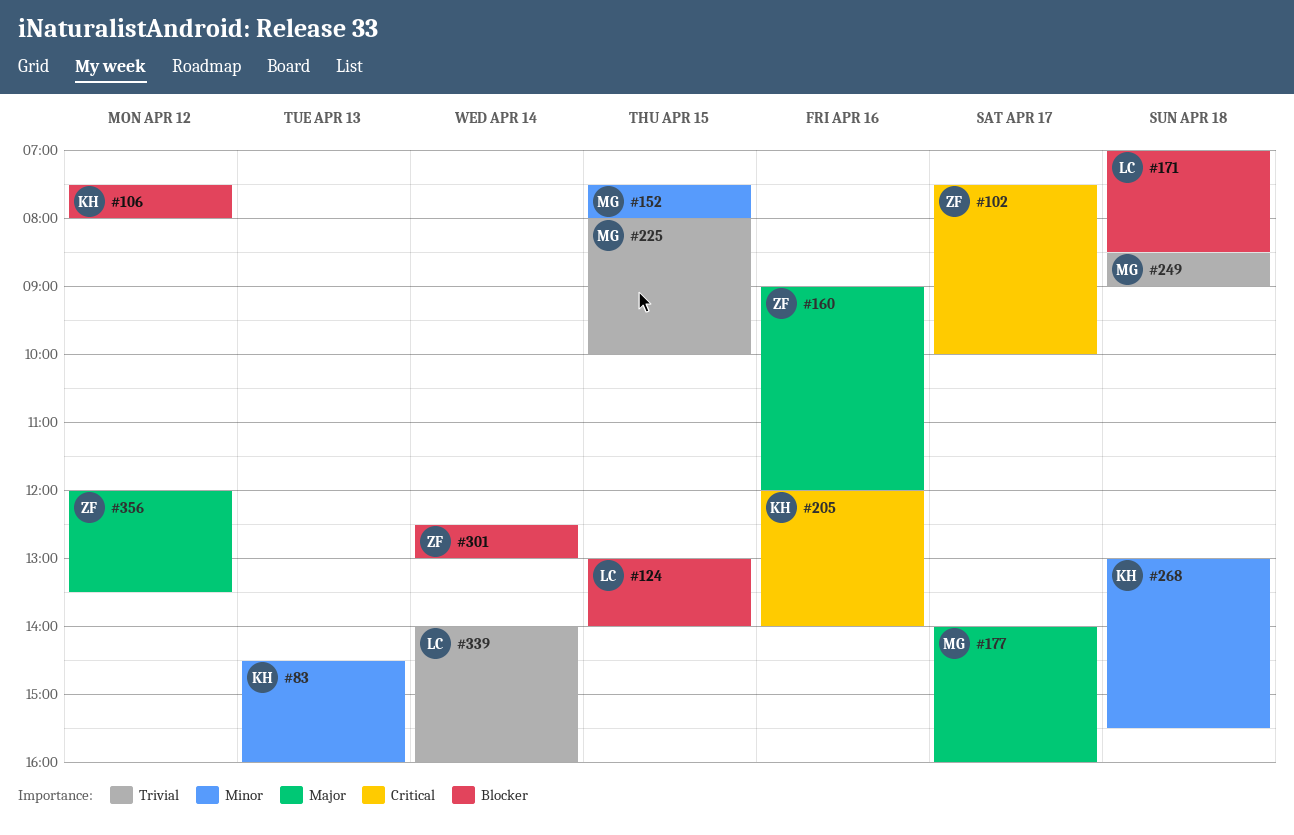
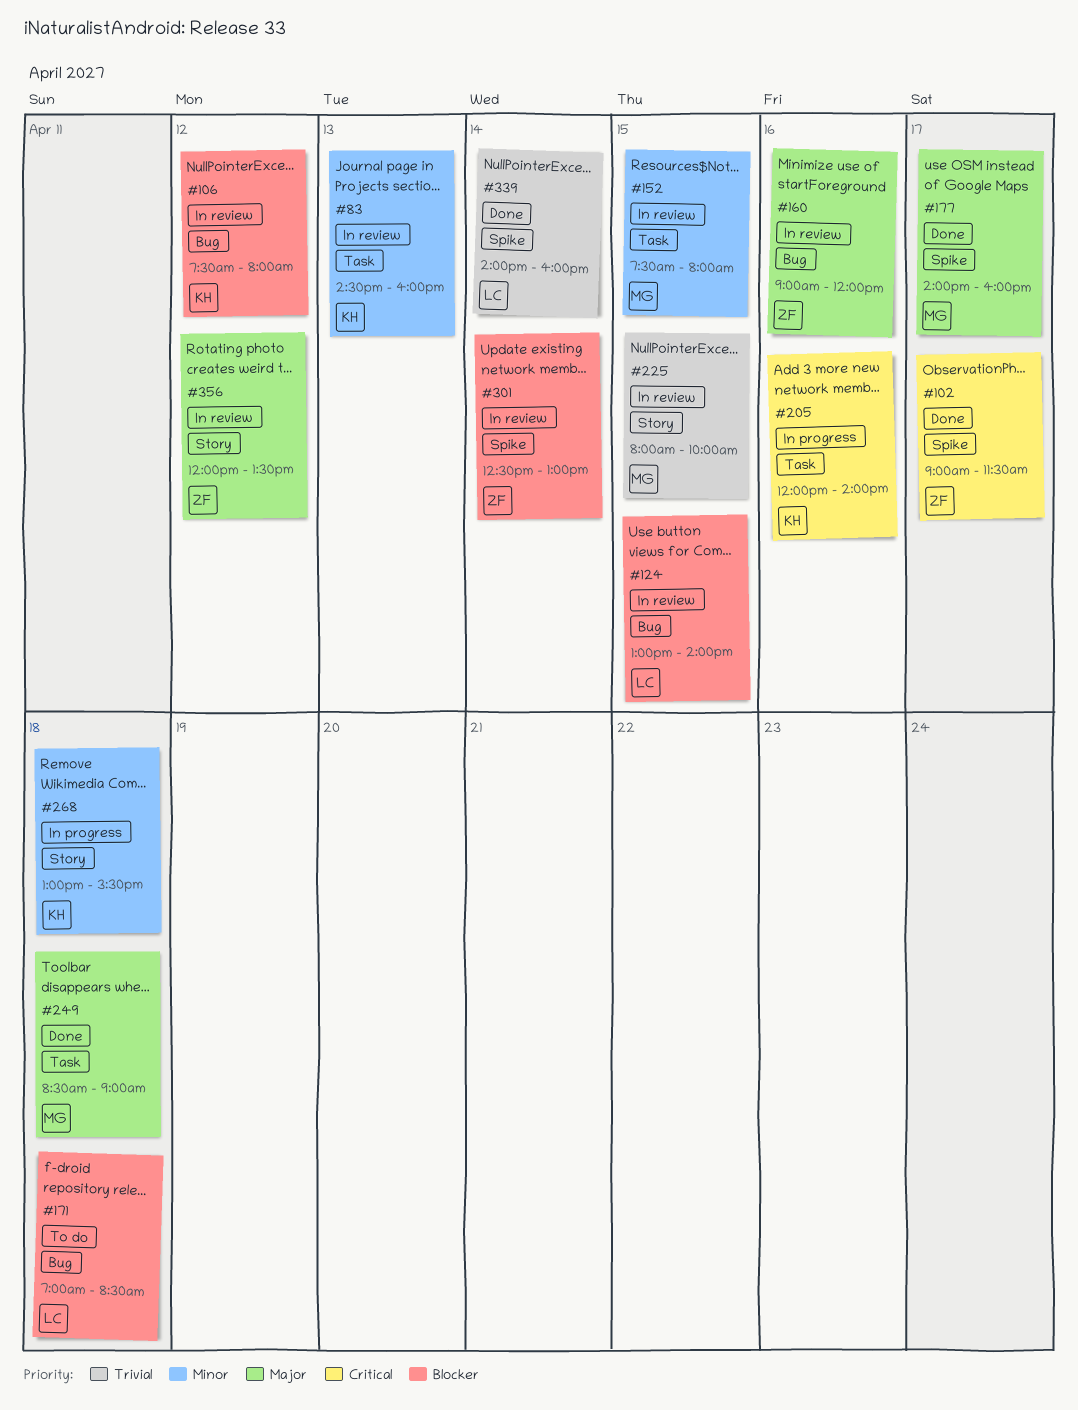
#102, begins: 07:30 -> 09:00
#102, ends: 10:00 -> 11:30
#249, priority: Trivial -> Major

